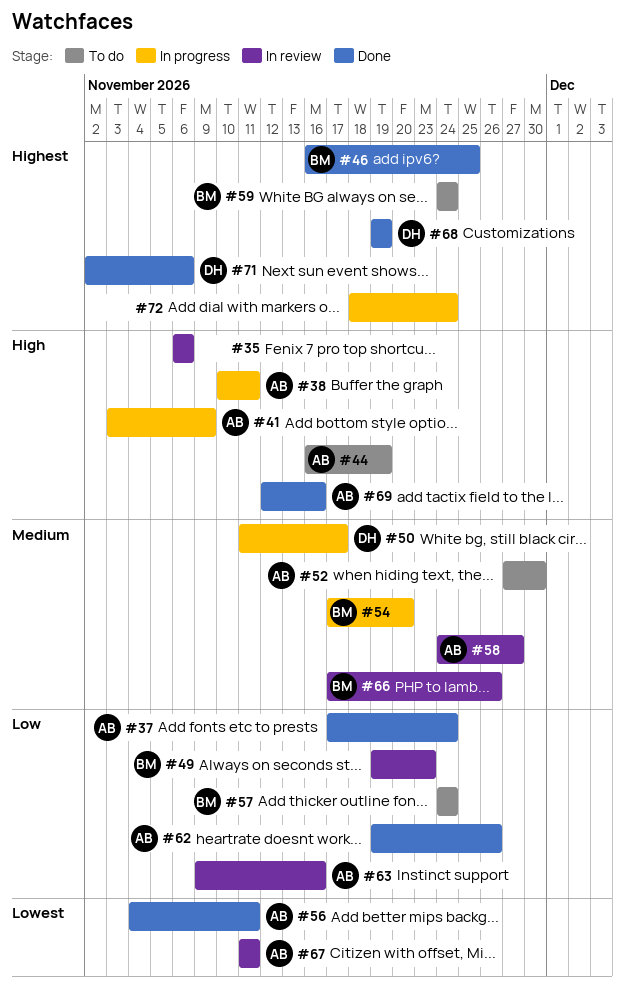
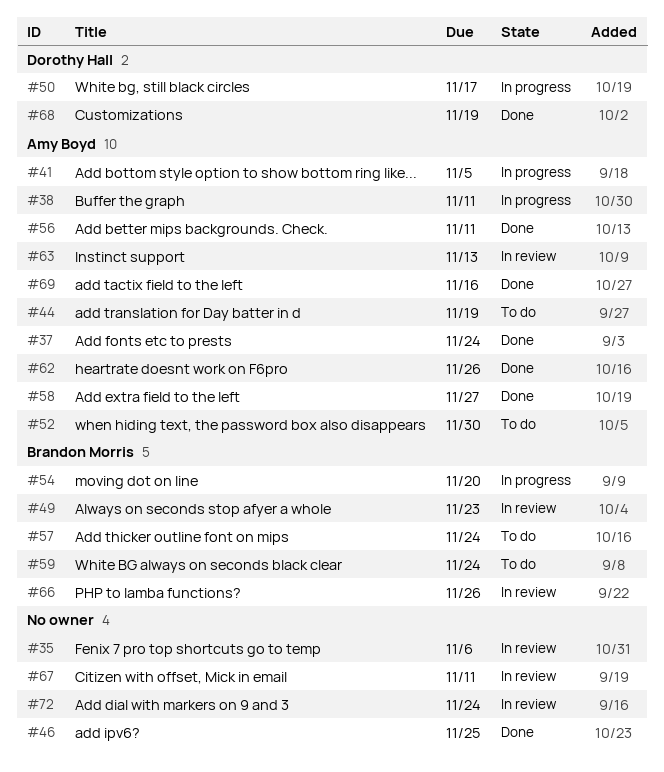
#41, due: Nov 9 -> Nov 5
#46, owner: Brandon Morris -> none
#58, status: In review -> Done
#63, due: Nov 16 -> Nov 13
#67, owner: Amy Boyd -> none
#71: present -> none
#72, status: In progress -> In review

